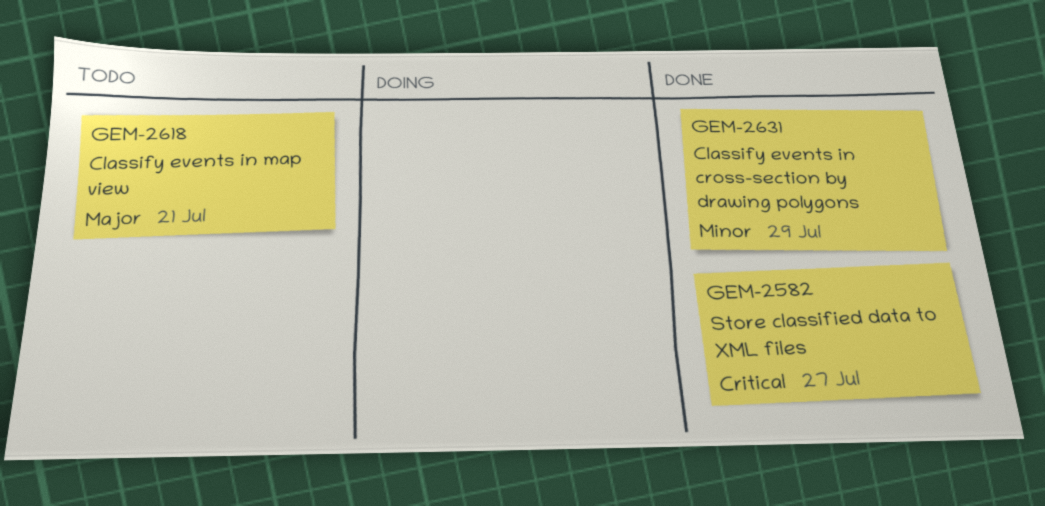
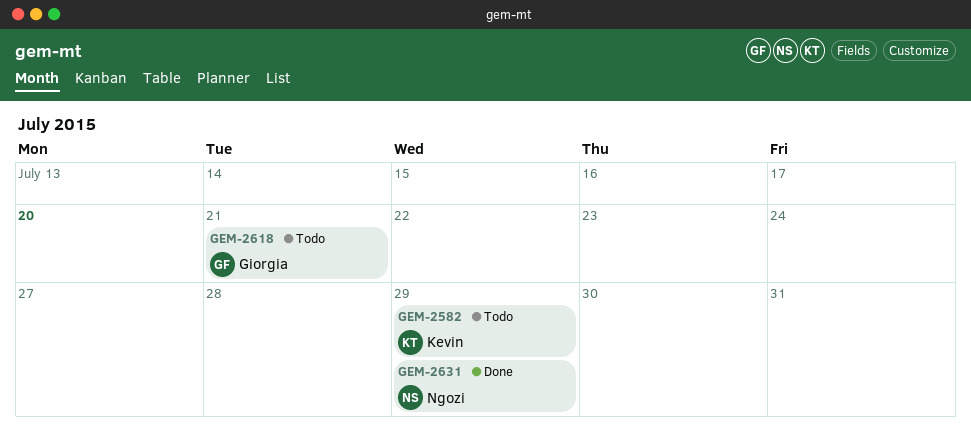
GEM-2582, status: Done -> Todo
GEM-2582, due: Jul 27 -> Jul 29

